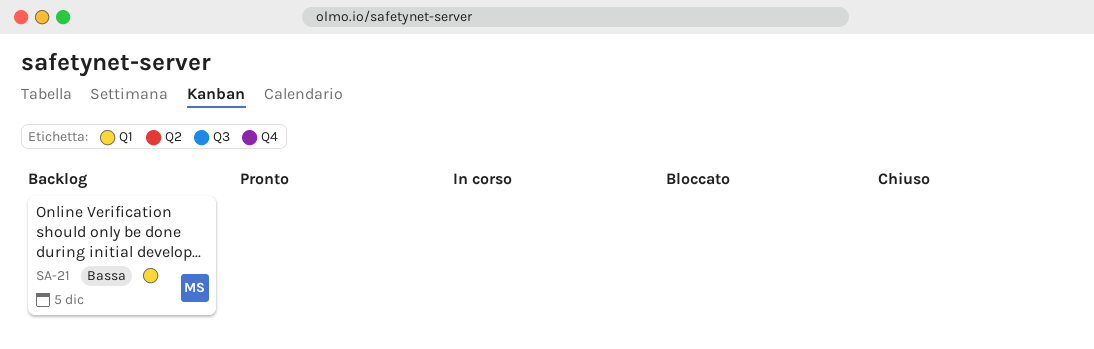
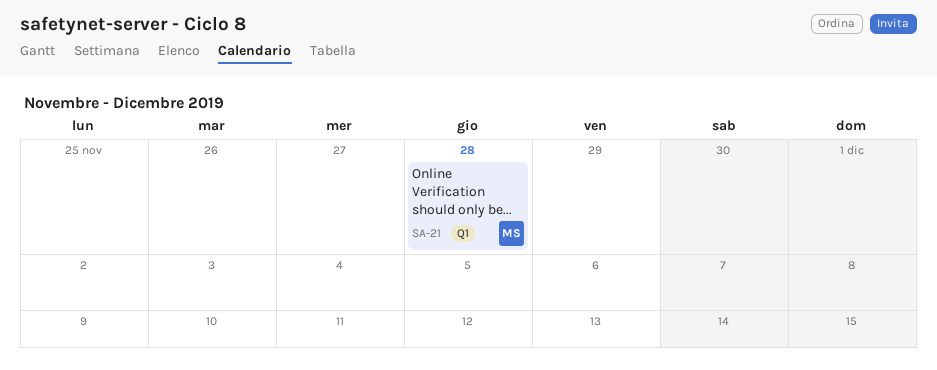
SA-21, due: Dec 5 -> Nov 28

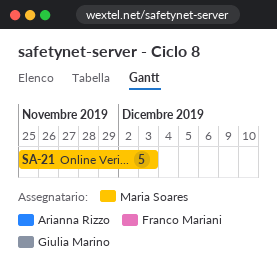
SA-21, due: Nov 28 -> Dec 3

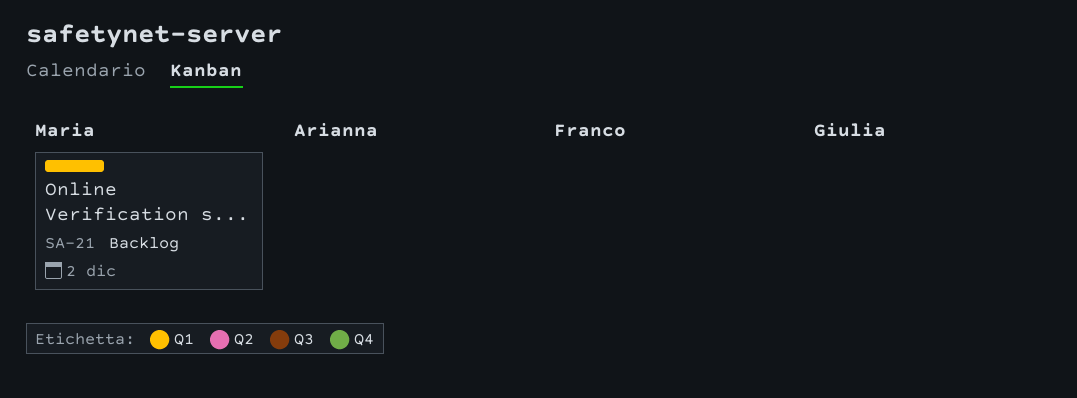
SA-21, due: Dec 3 -> Dec 2

